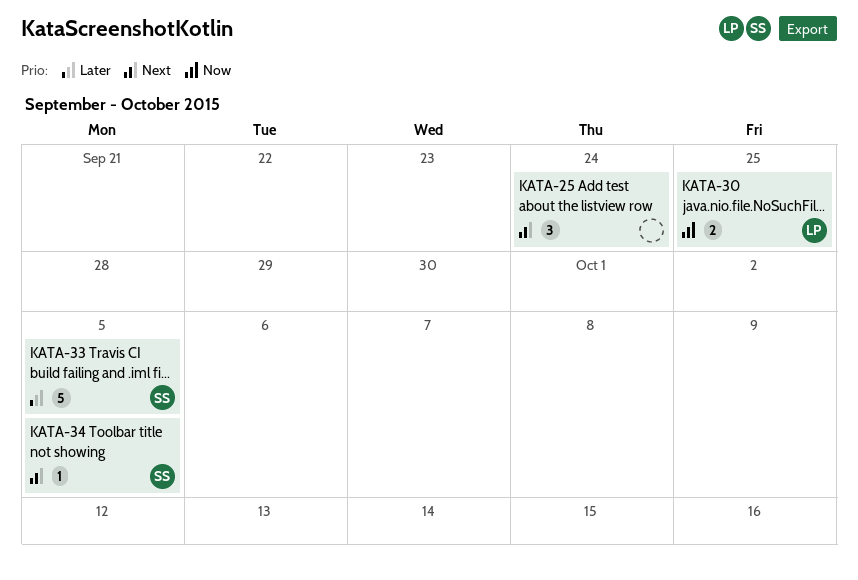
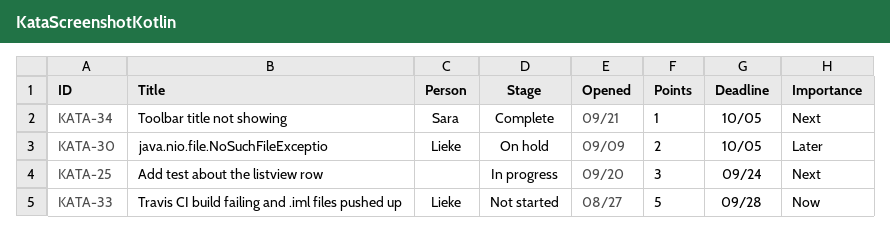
KATA-30, priority: Now -> Later
KATA-30, due: Sep 25 -> Oct 5
KATA-33, owner: Sara -> Lieke
KATA-33, priority: Later -> Now
KATA-33, due: Oct 5 -> Sep 28

